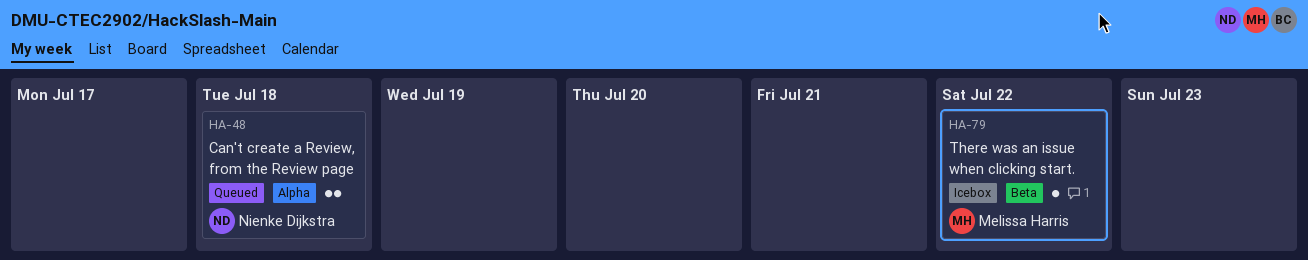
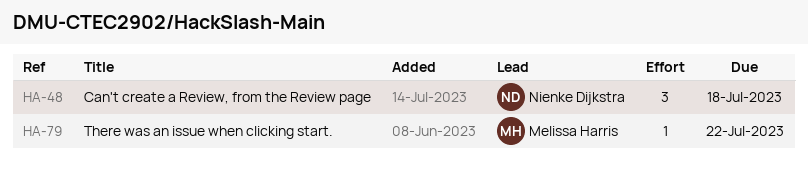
HA-48, estimate: 2 -> 3

